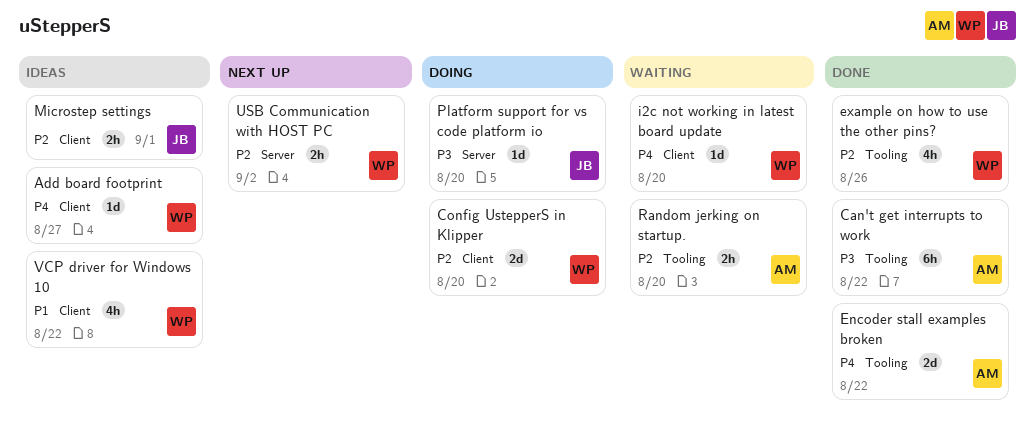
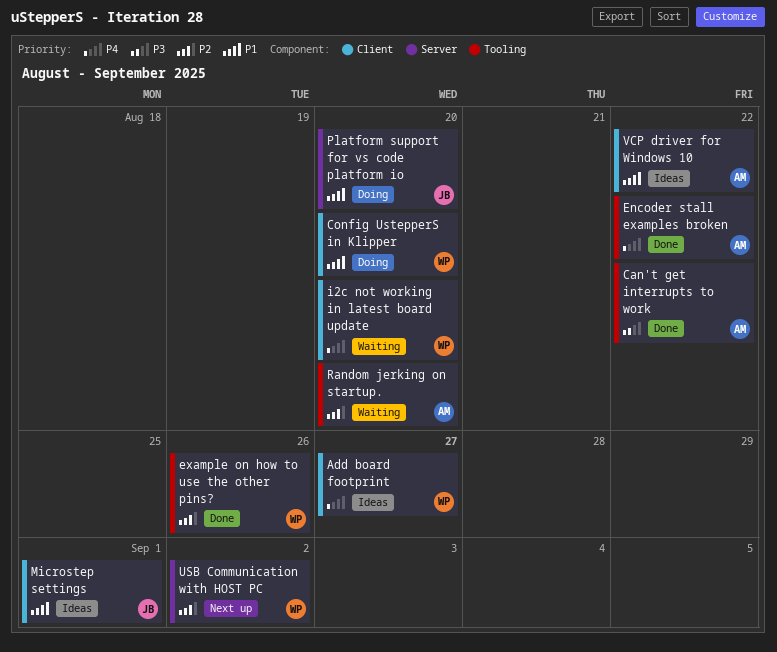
Config UstepperS in Klipper, priority: P2 -> P1
Microstep settings, priority: P2 -> P1
Platform support for vs code platform io, priority: P3 -> P1
VCP driver for Windows 10, owner: WP -> AM

